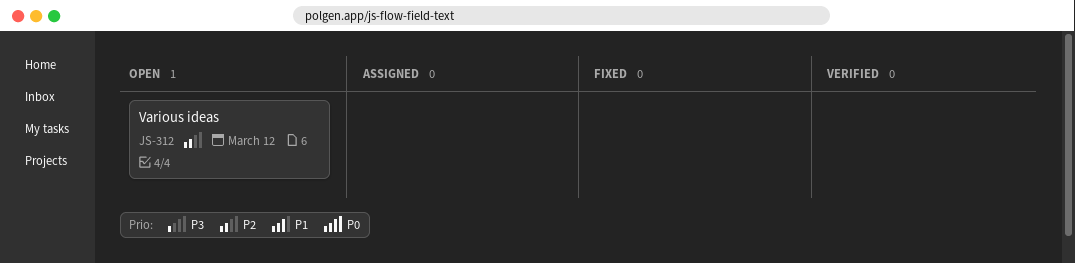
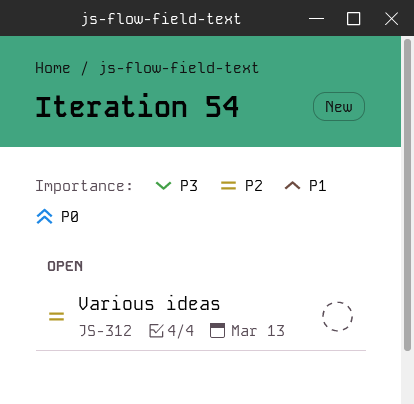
JS-312, due: Mar 12 -> Mar 13

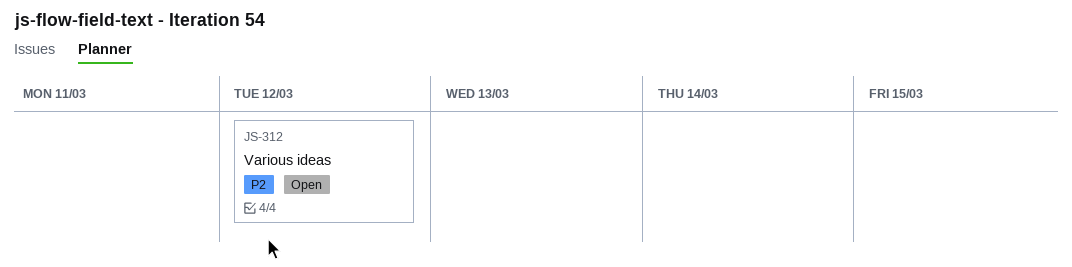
JS-312, due: Mar 13 -> Mar 12

